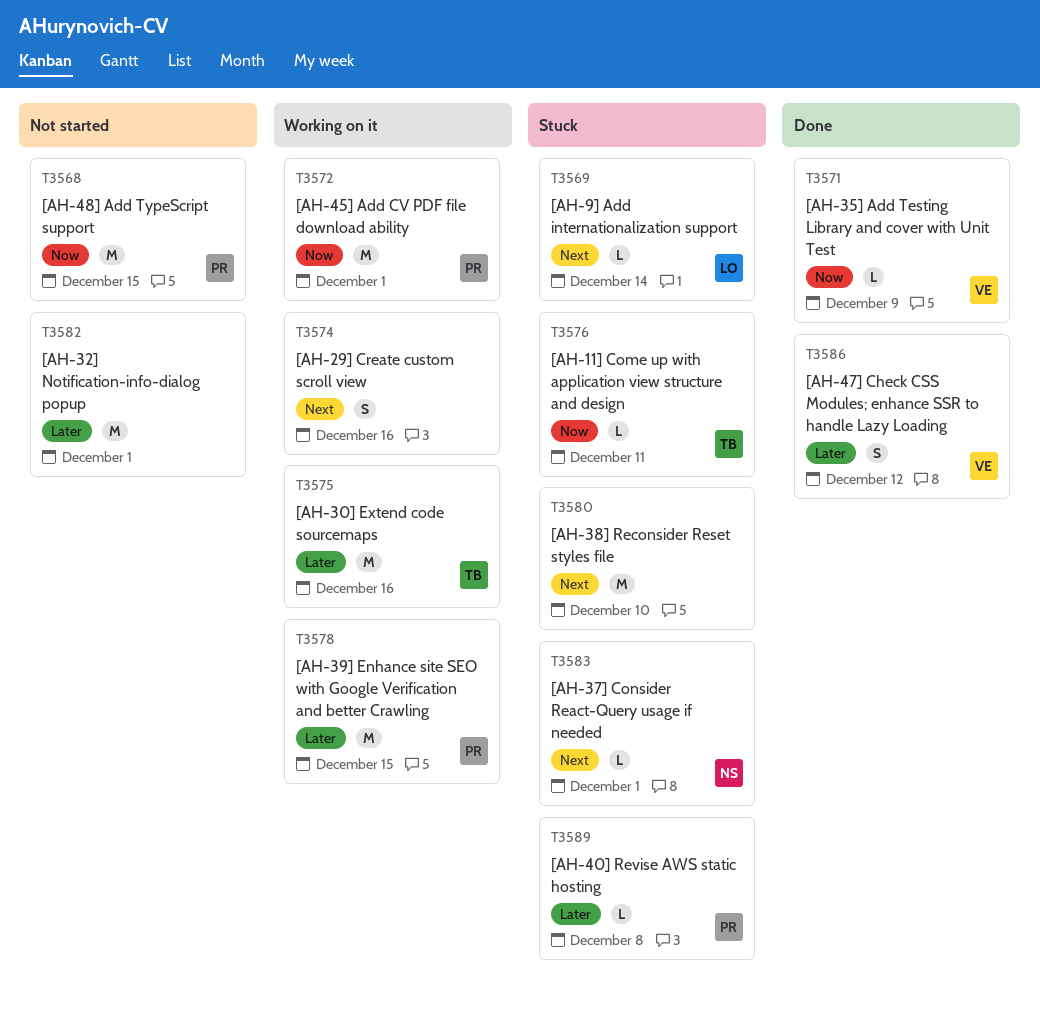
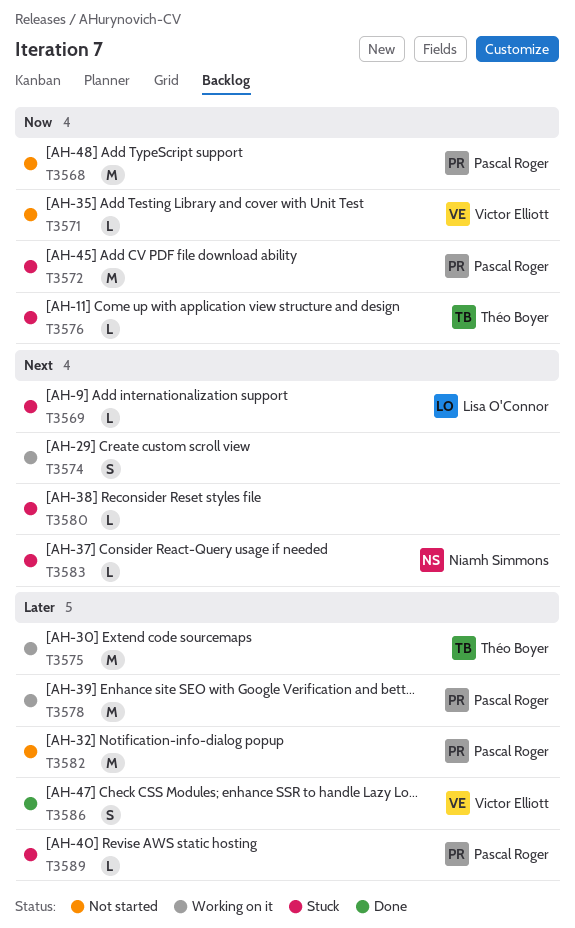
T3571, status: Done -> Not started
T3572, status: Working on it -> Stuck
T3580, estimate: M -> L
T3582, owner: none -> Pascal Roger

